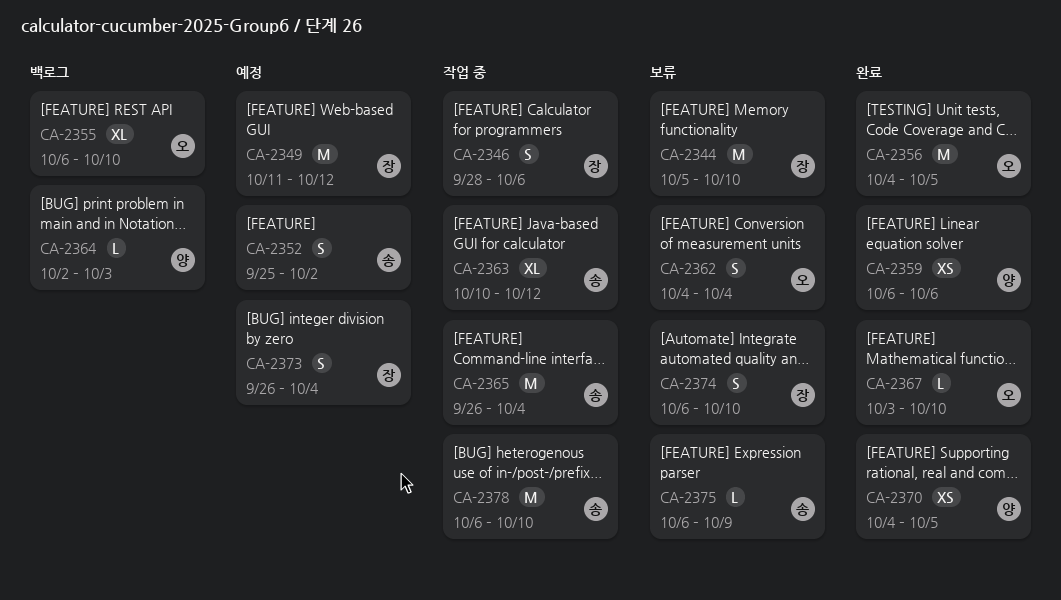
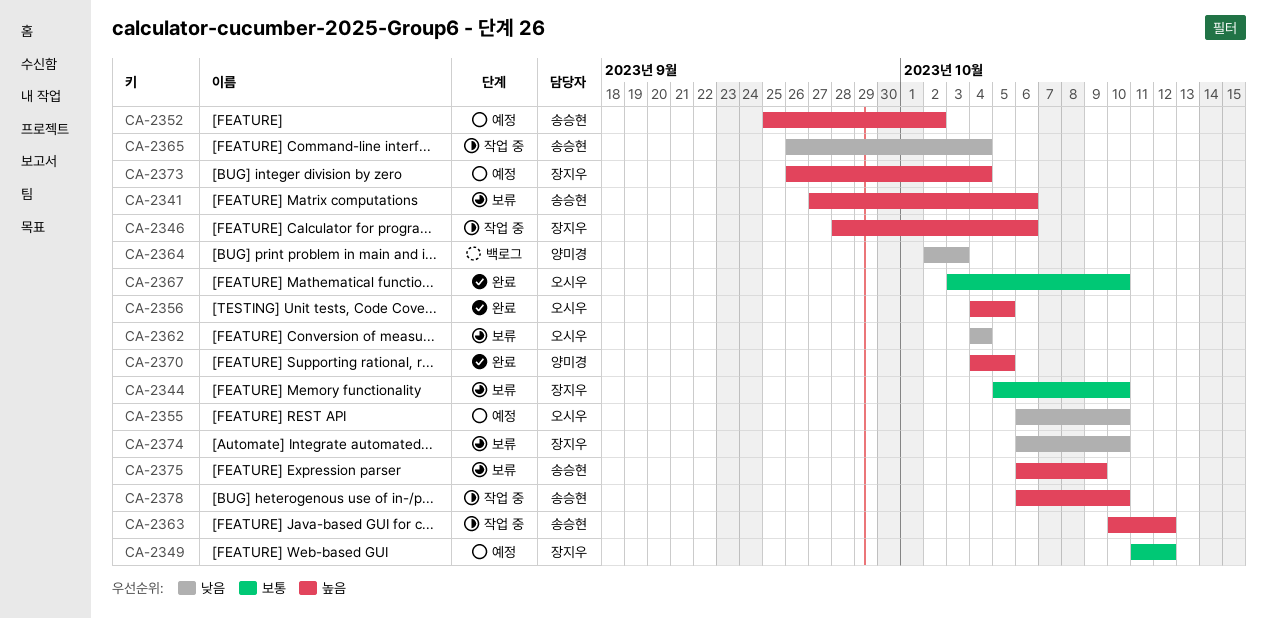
CA-2341: none -> present
CA-2355, status: 백로그 -> 예정
CA-2359: present -> none

